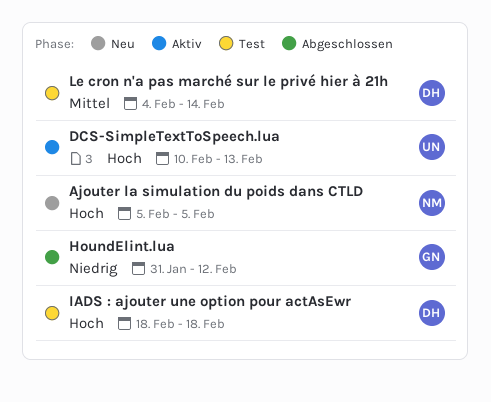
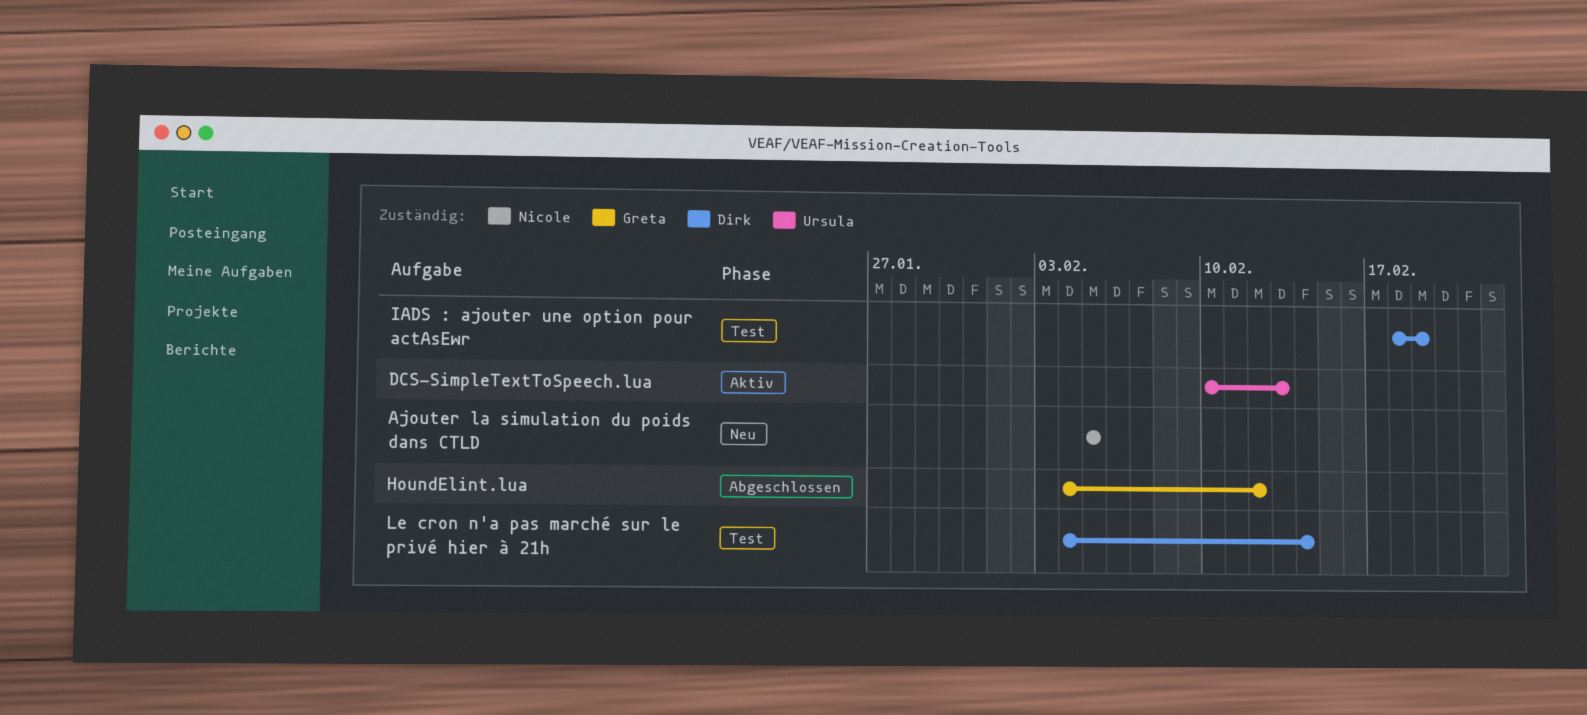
HoundElint.lua, start: Jan 31 -> Feb 4
IADS : ajouter une option pour actAsEwr, due: Feb 18 -> Feb 19

